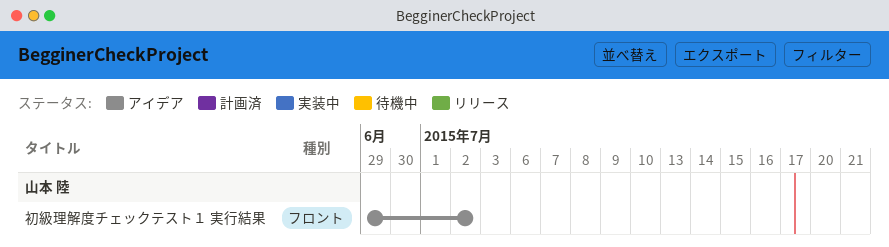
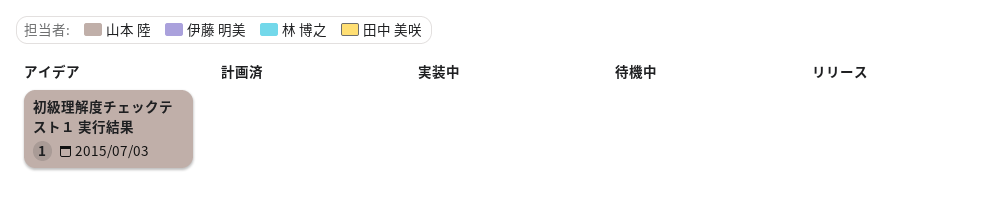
初級理解度チェックテスト１ 実行結果, due: Jul 2 -> Jul 3

